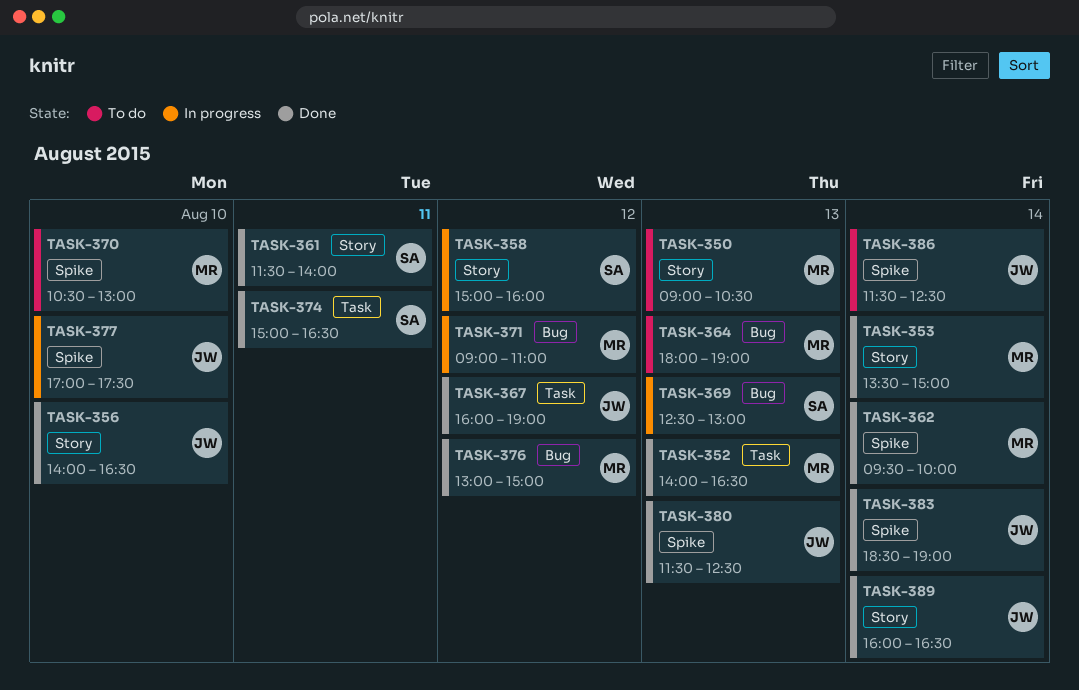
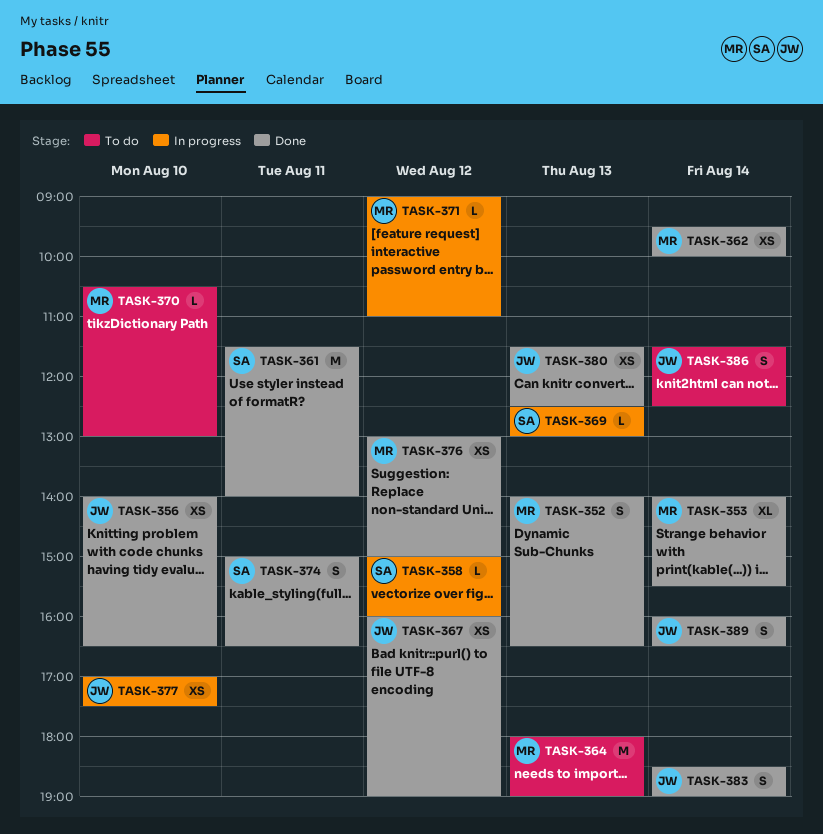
TASK-350: present -> none
TASK-353, begins: 13:30 -> 14:00
TASK-353, ends: 15:00 -> 15:30

